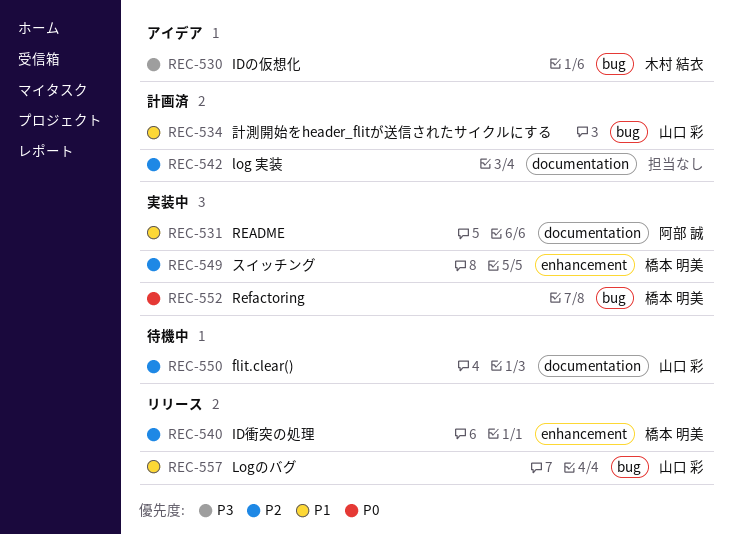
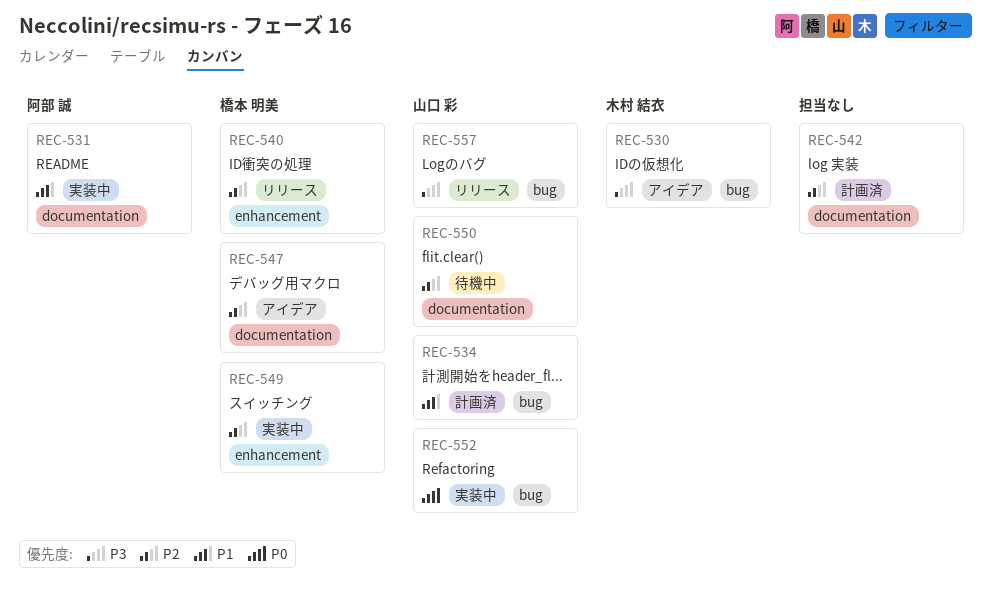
REC-547: none -> present
REC-552, owner: 橋本 明美 -> 山口 彩
REC-557, priority: P1 -> P3

